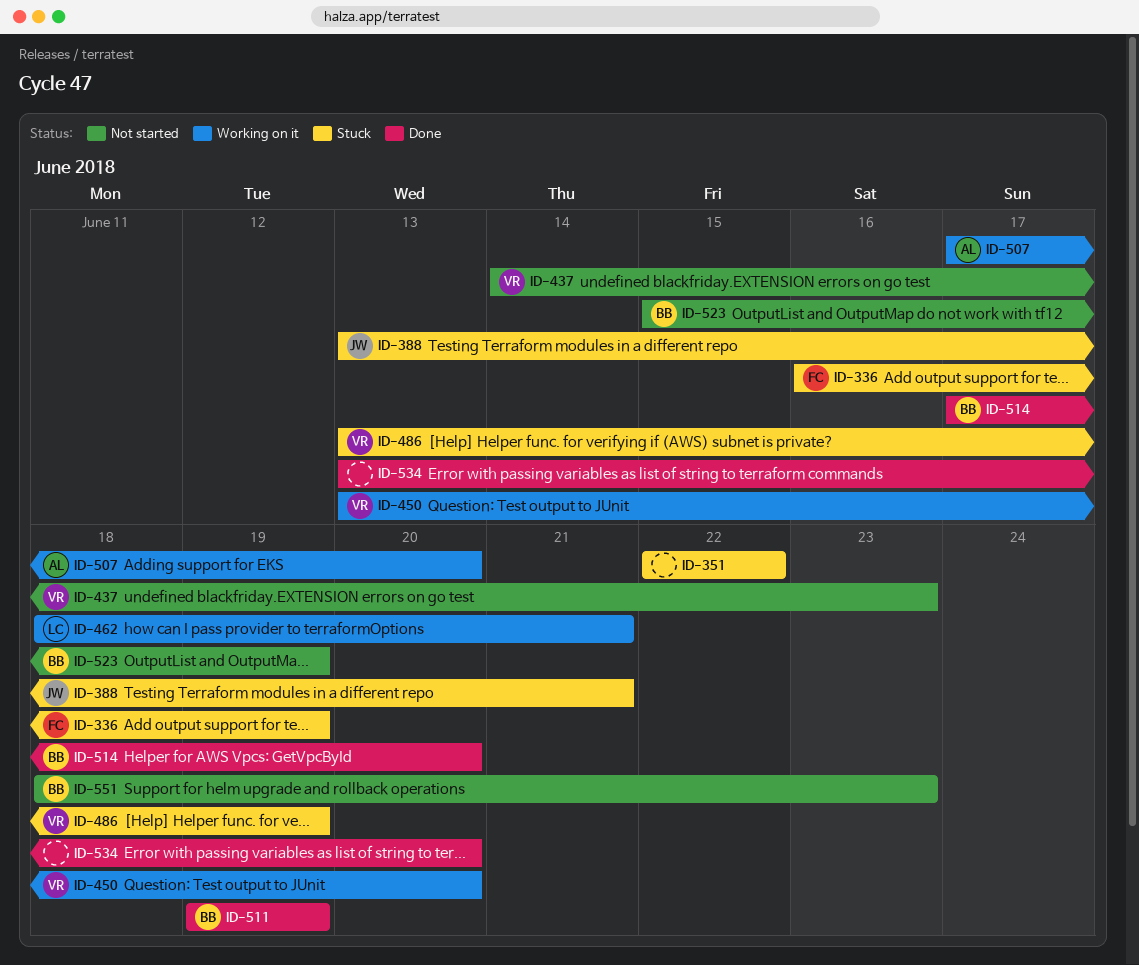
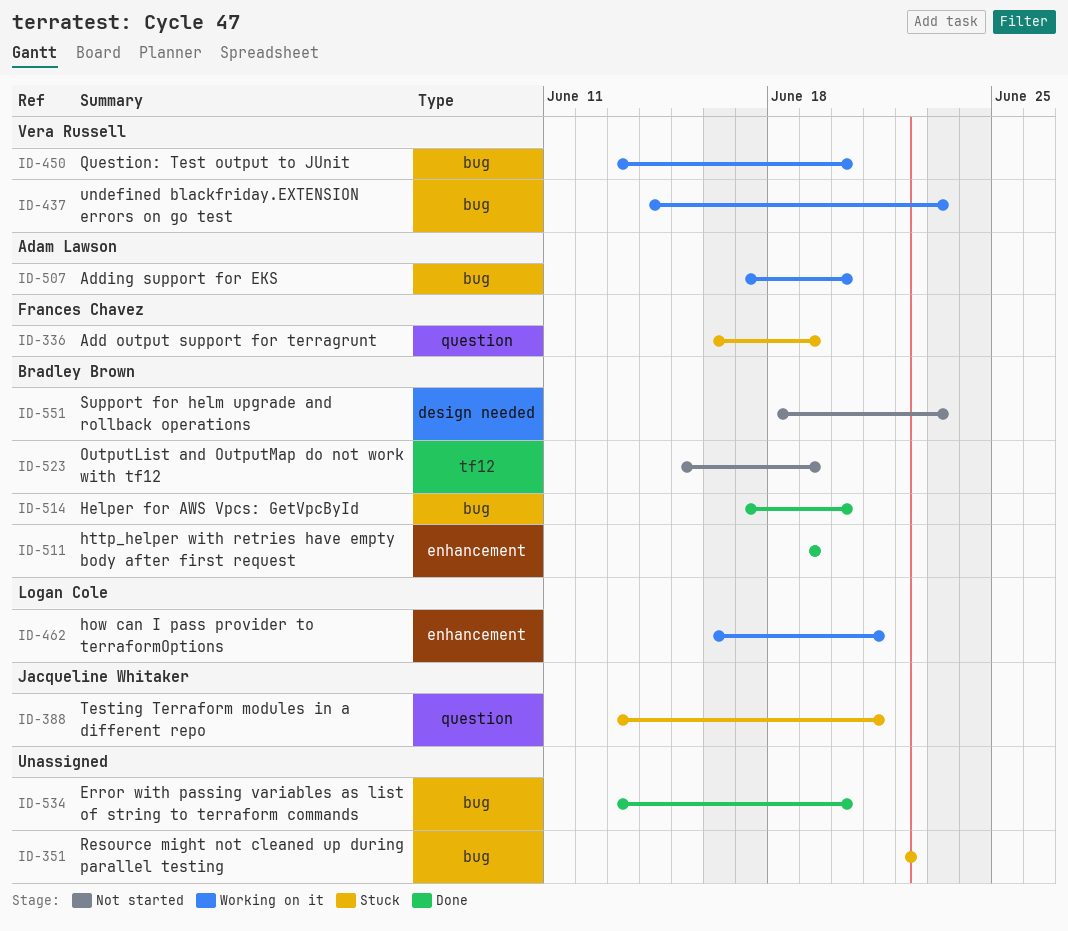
ID-437, status: Not started -> Working on it
ID-462, start: Jun 18 -> Jun 16
ID-486: present -> none

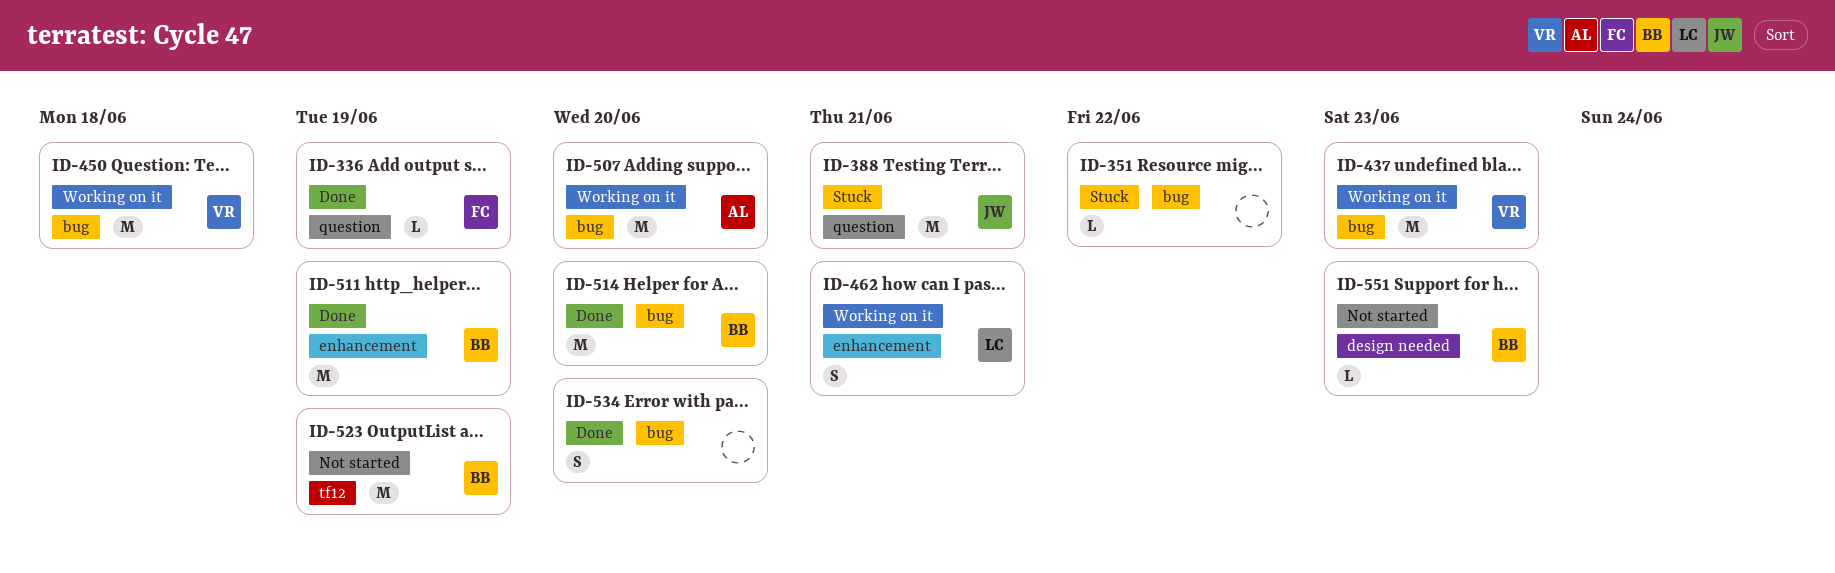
ID-336, status: Stuck -> Done
ID-450, due: Jun 20 -> Jun 18

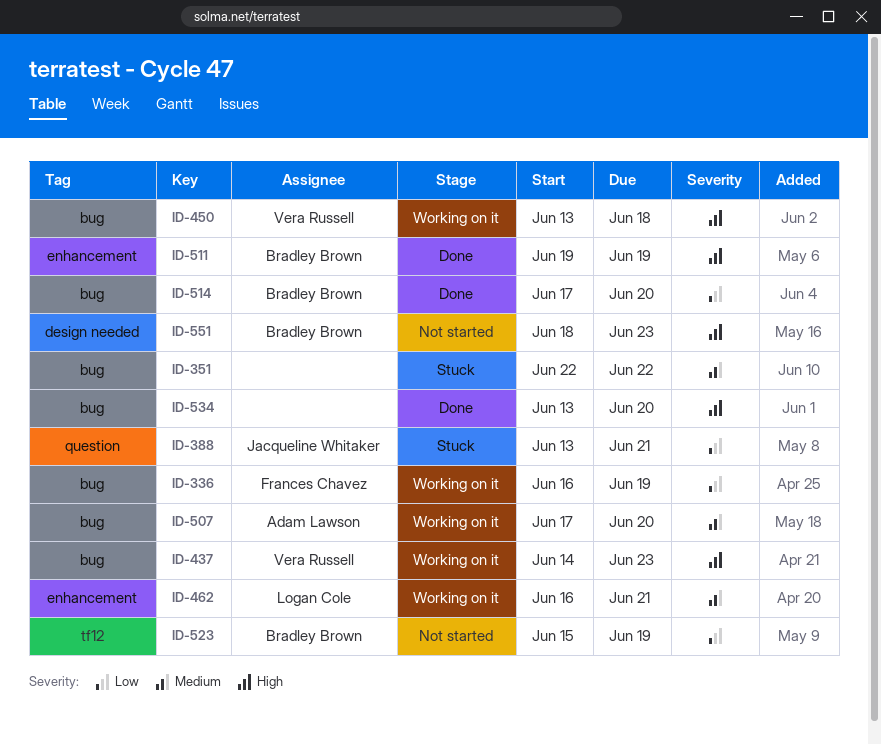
ID-336, status: Done -> Working on it
ID-336, label: question -> bug

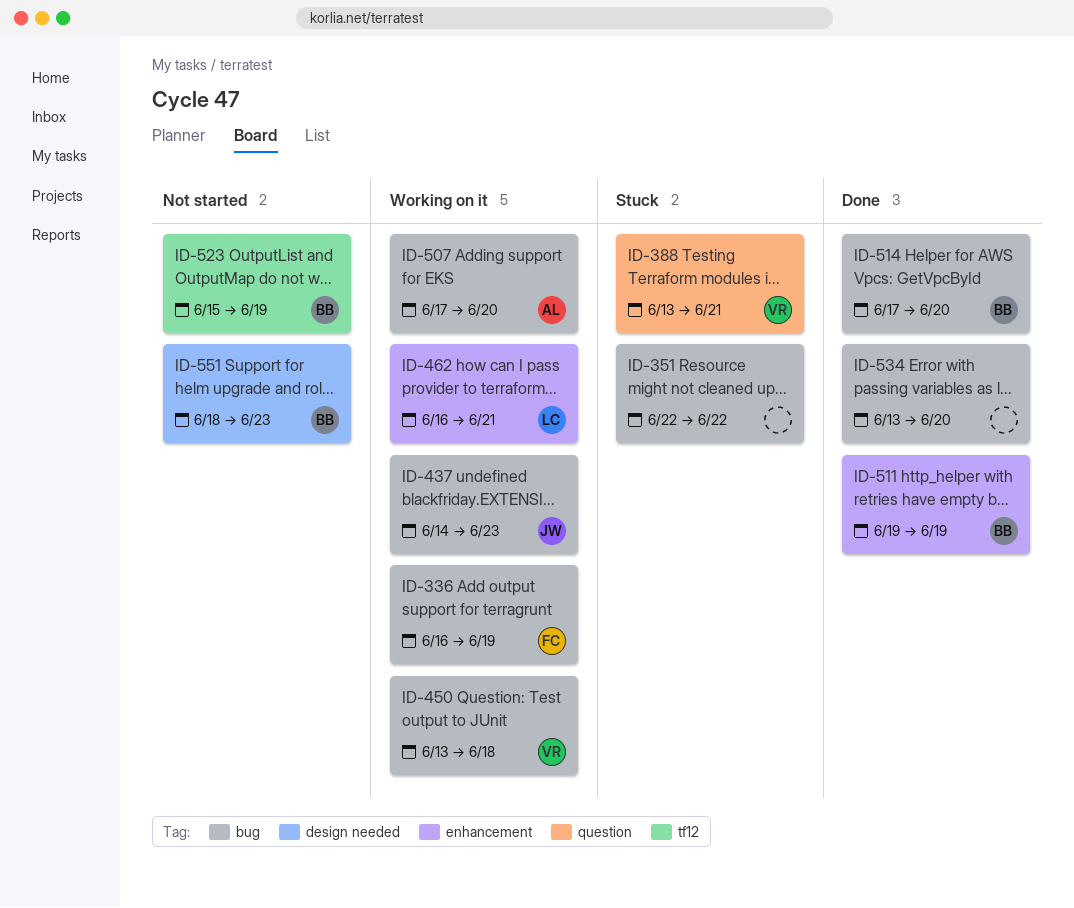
ID-388, owner: Jacqueline Whitaker -> Vera Russell
ID-437, owner: Vera Russell -> Jacqueline Whitaker

